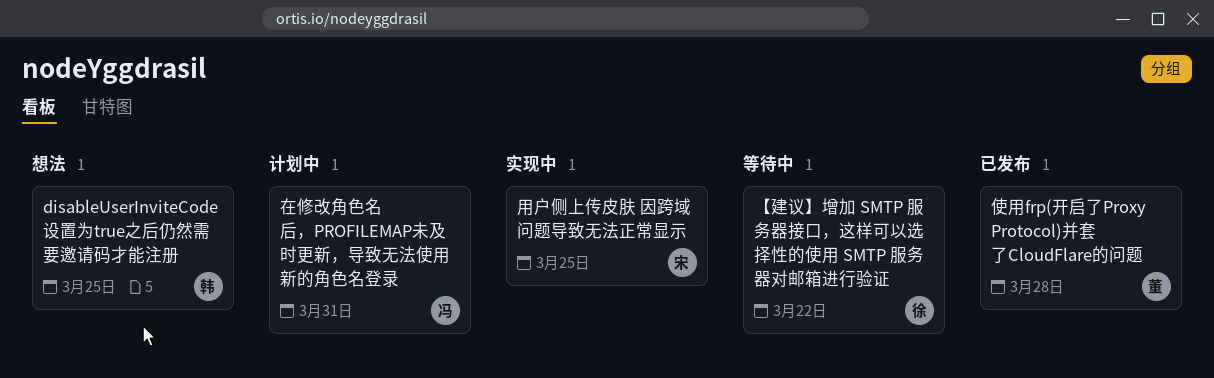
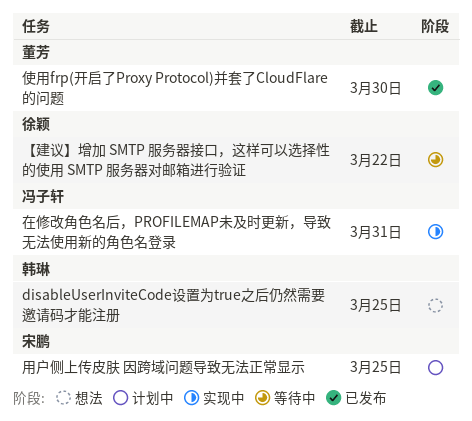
使用frp(开启了Proxy Protocol)并套了CloudFlare的问题, due: Mar 28 -> Mar 30
在修改角色名后，PROFILEMAP未及时更新，导致无法使用新的角色名登录, status: 计划中 -> 实现中
用户侧上传皮肤 因跨域问题导致无法正常显示, status: 实现中 -> 计划中

